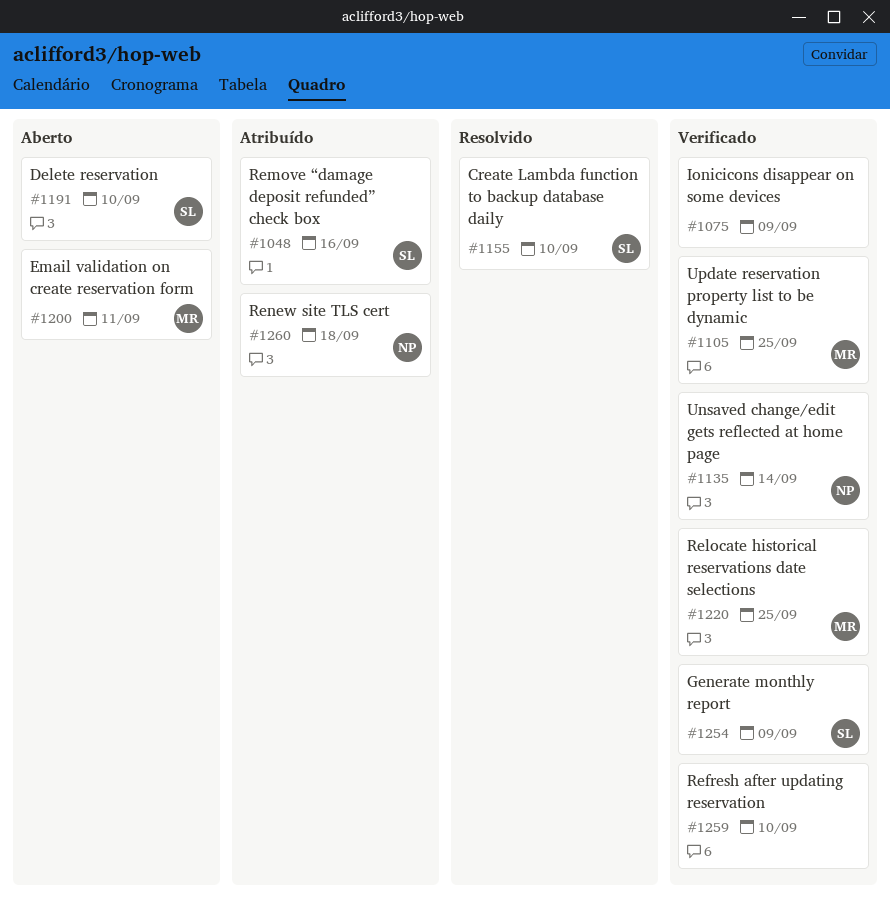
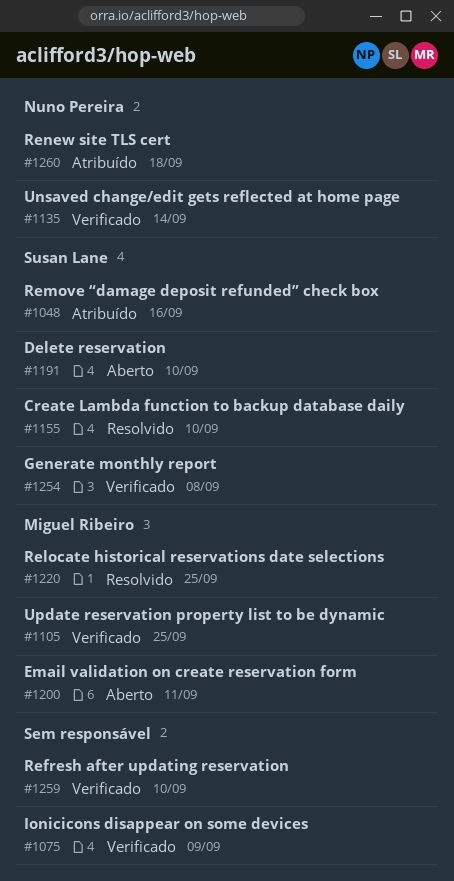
#1220, status: Verificado -> Resolvido
#1254, due: Sep 9 -> Sep 8

